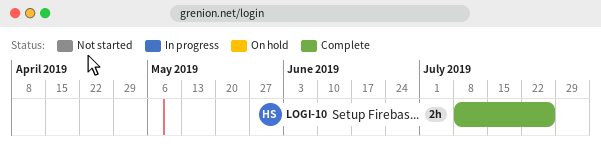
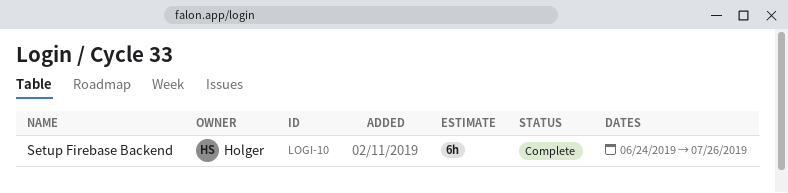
LOGI-10, estimate: 2h -> 6h
LOGI-10, start: Jul 8 -> Jun 24

